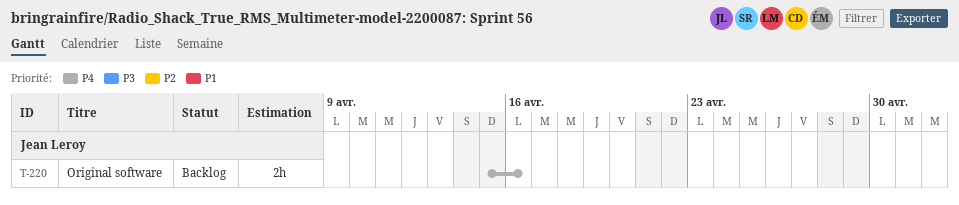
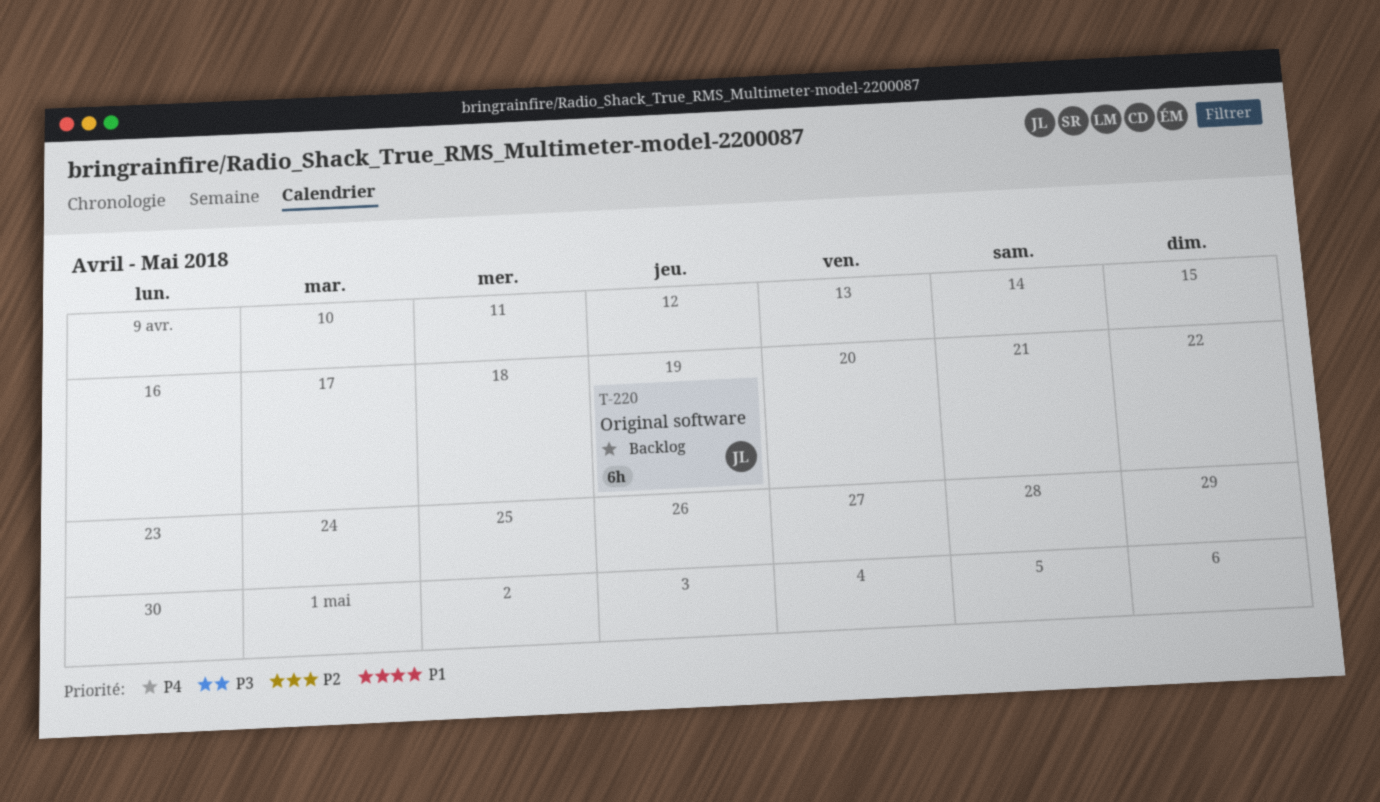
T-220, estimate: 2h -> 6h
T-220, due: Apr 16 -> Apr 19

